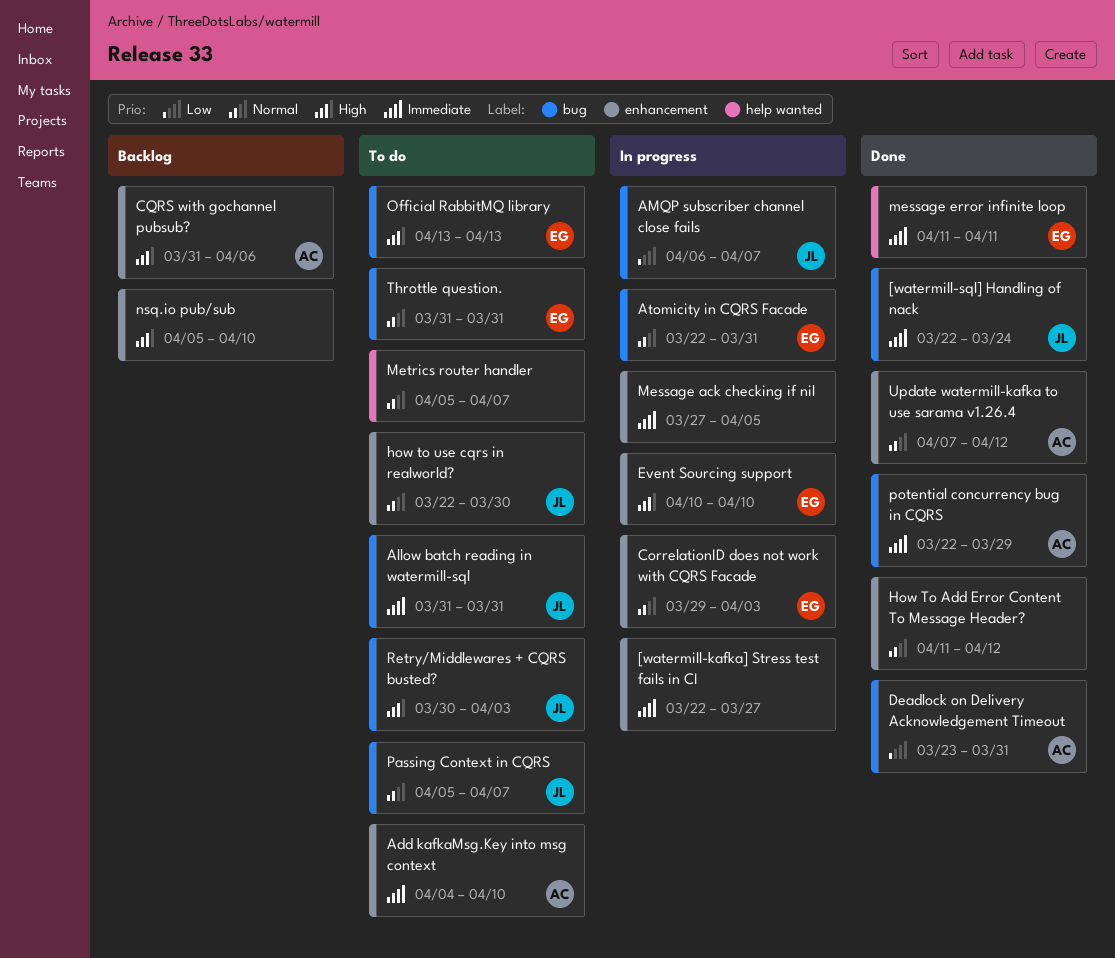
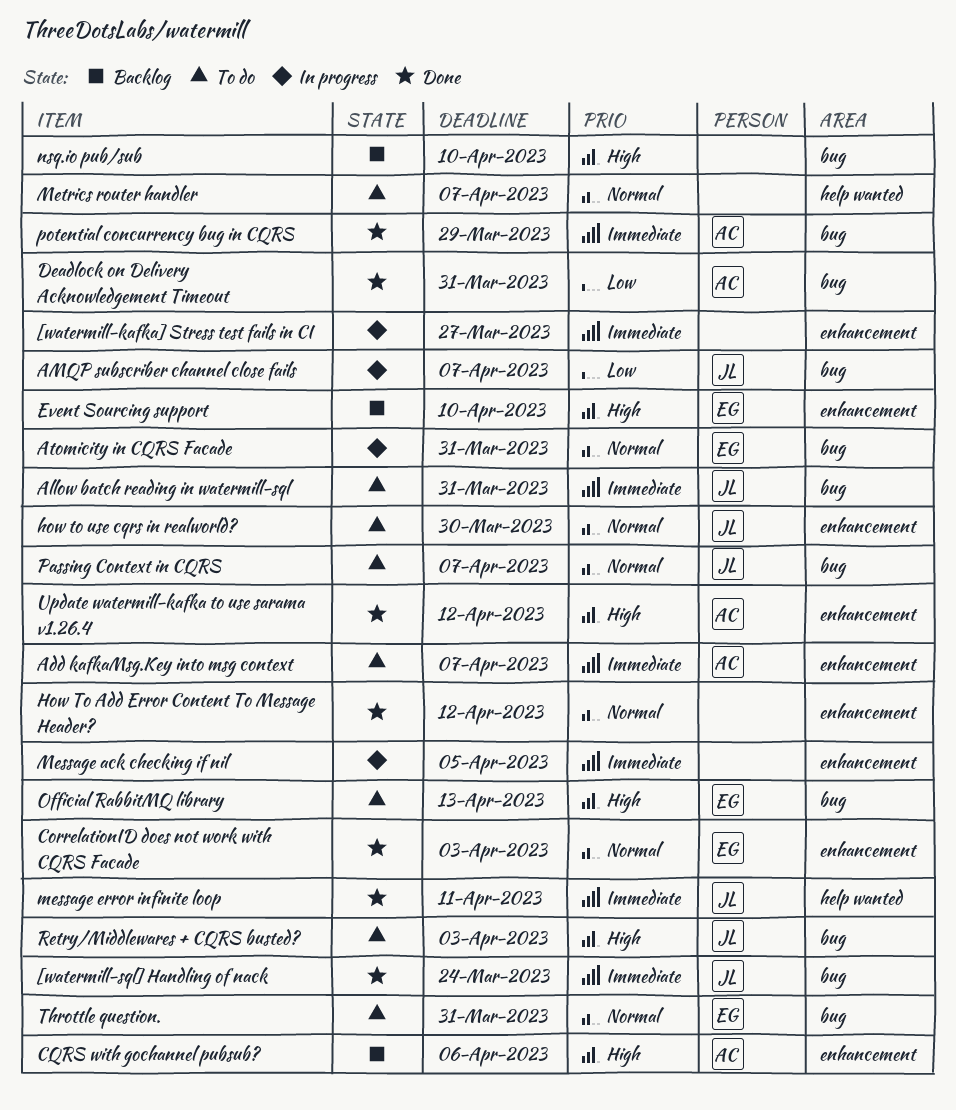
Add kafkaMsg.Key into msg context, due: Apr 10 -> Apr 7
CorrelationID does not work with CQRS Facade, status: In progress -> Done
Event Sourcing support, status: In progress -> Backlog
message error infinite loop, owner: EG -> JL
nsq.io pub/sub, label: enhancement -> bug
Update watermill-kafka to use sarama v1.26.4, priority: Normal -> High

